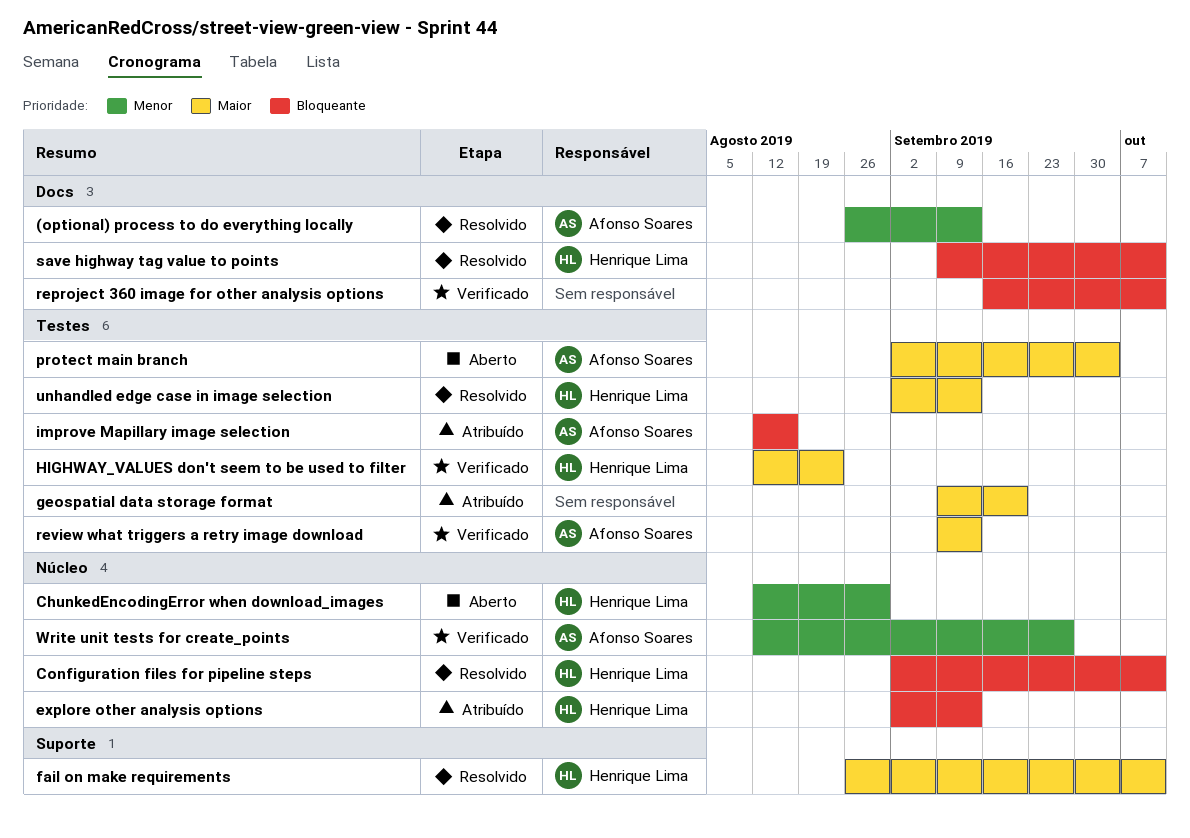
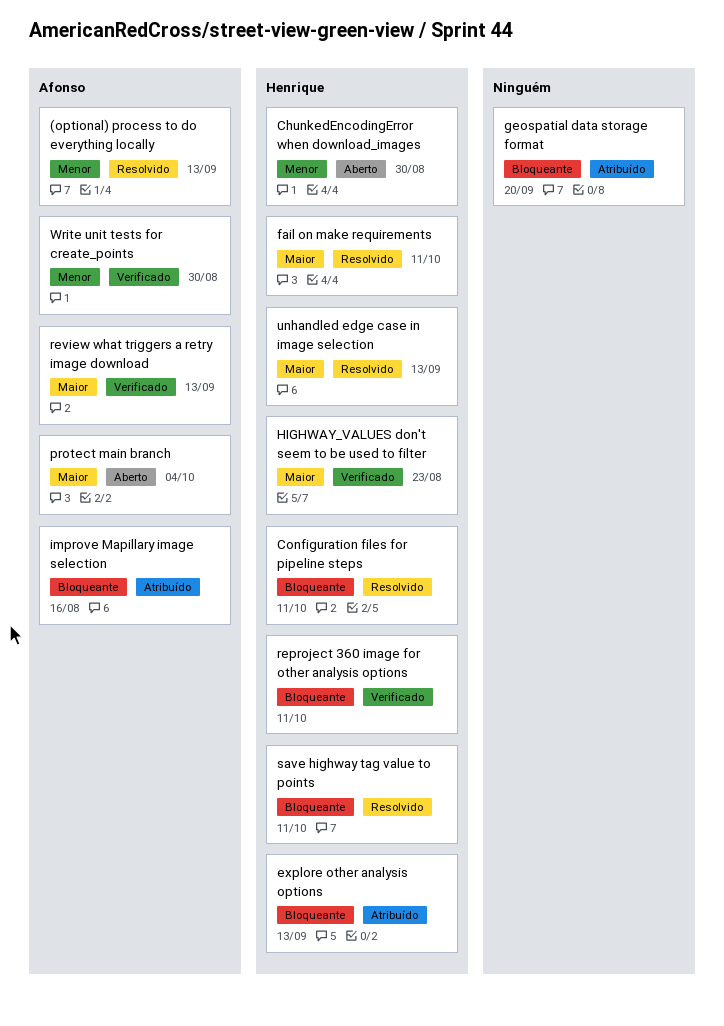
geospatial data storage format, priority: Maior -> Bloqueante
reproject 360 image for other analysis options, owner: none -> Henrique Lima
Write unit tests for create_points, due: Sep 27 -> Aug 30

